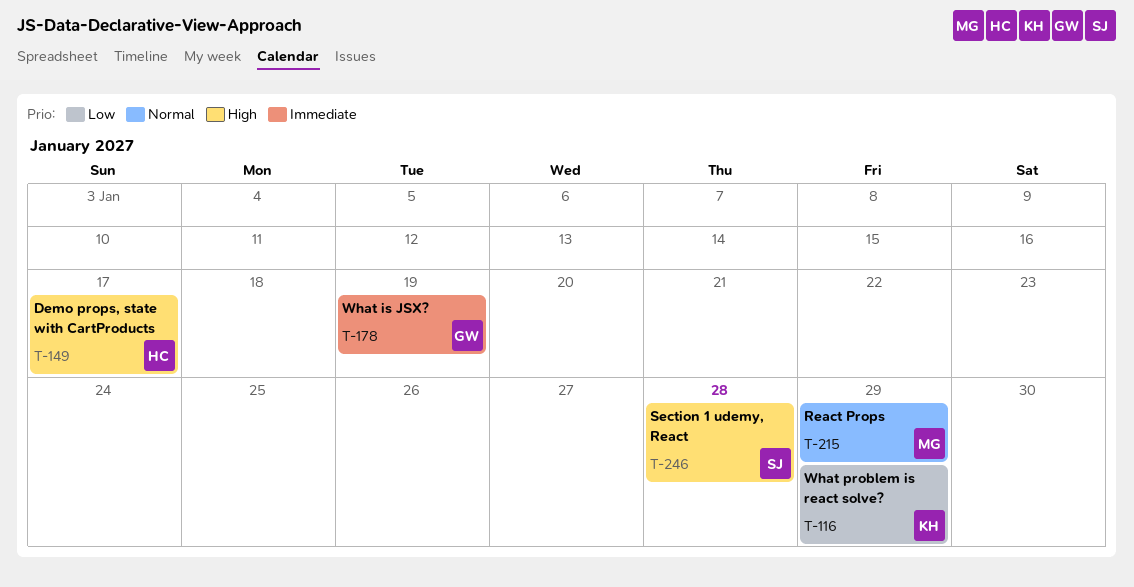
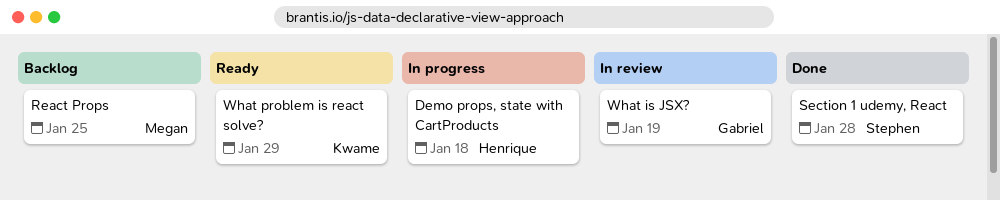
Demo props, state with CartProducts, due: Jan 17 -> Jan 18
React Props, due: Jan 29 -> Jan 25

